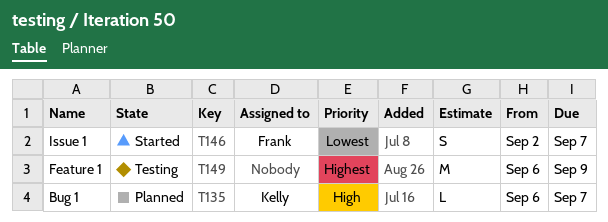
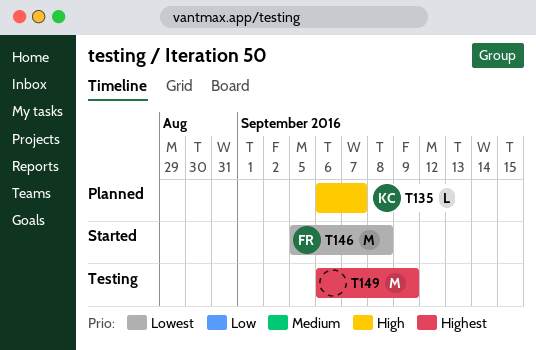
T146, estimate: S -> M
T146, start: Sep 2 -> Sep 5
T146, due: Sep 7 -> Sep 8

